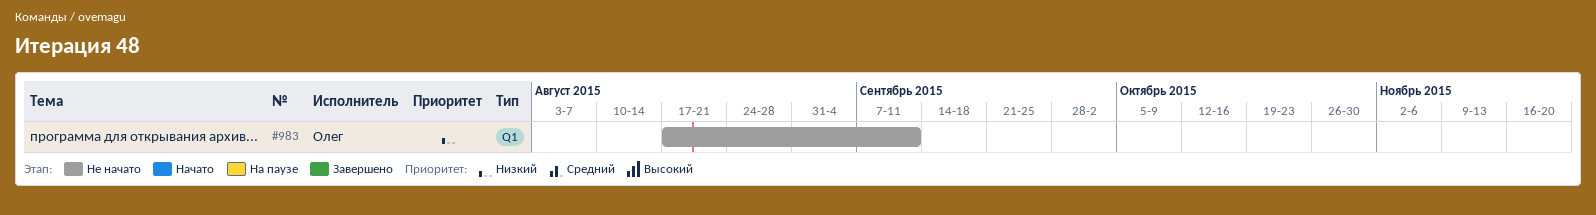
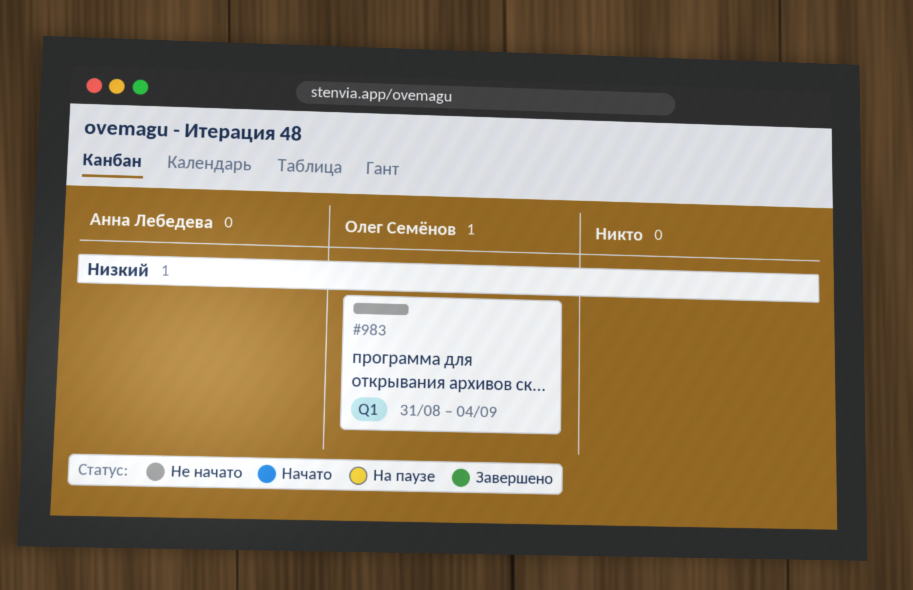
#983, start: Aug 17 -> Aug 31
#983, due: Sep 11 -> Sep 4

